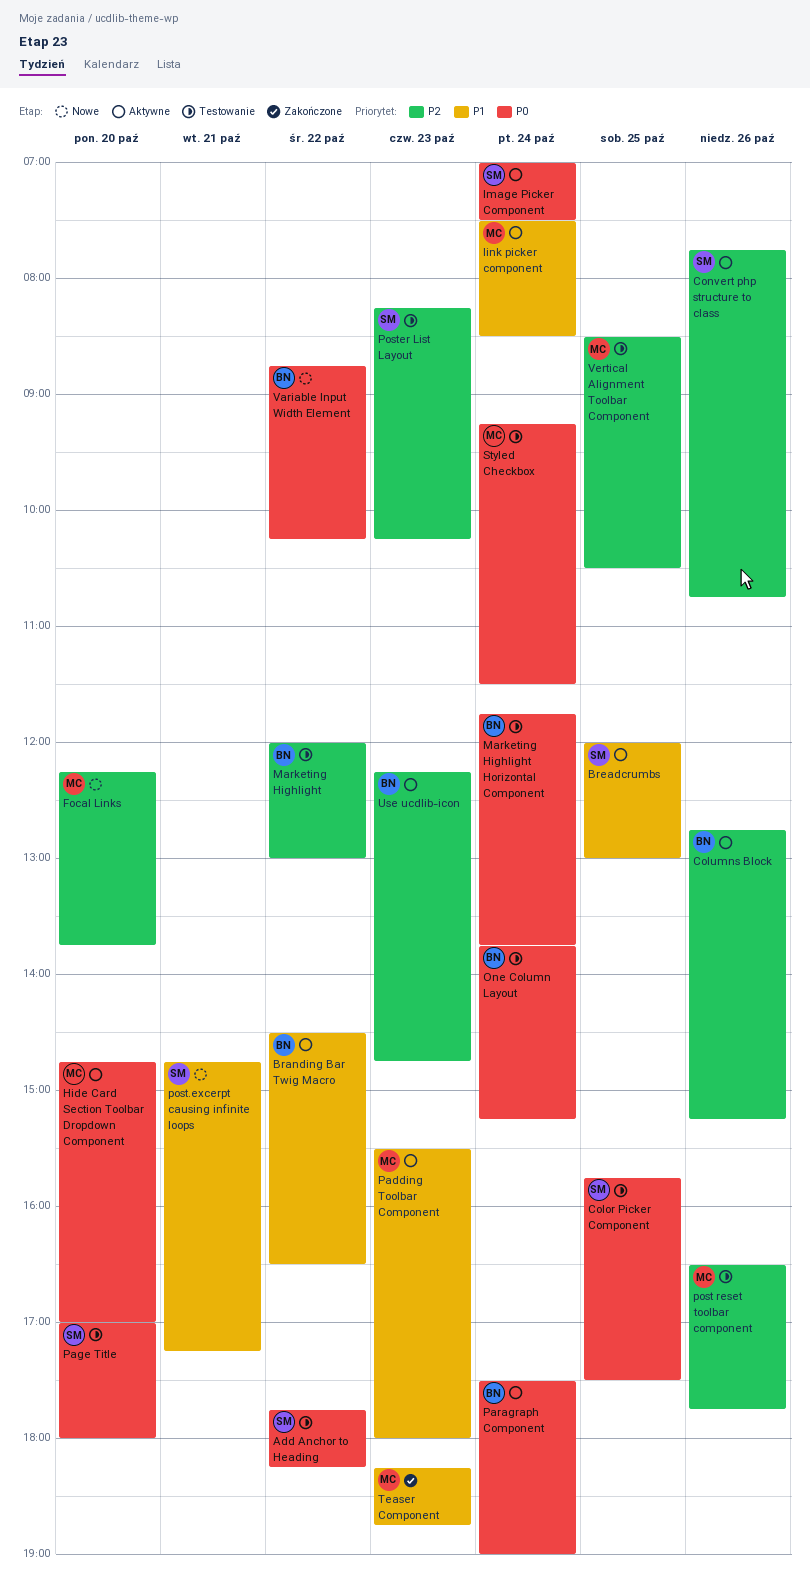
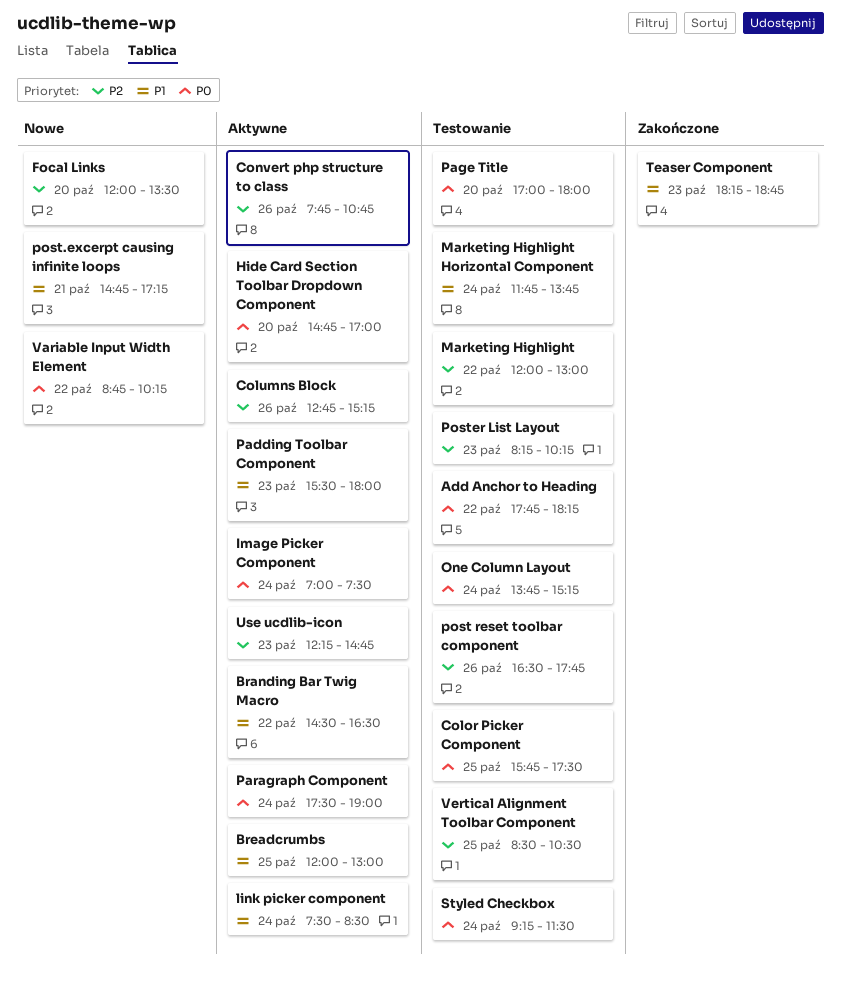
Focal Links, begins: 12:15 -> 12:00
Focal Links, ends: 13:45 -> 13:30
Marketing Highlight Horizontal Component, priority: P0 -> P1

